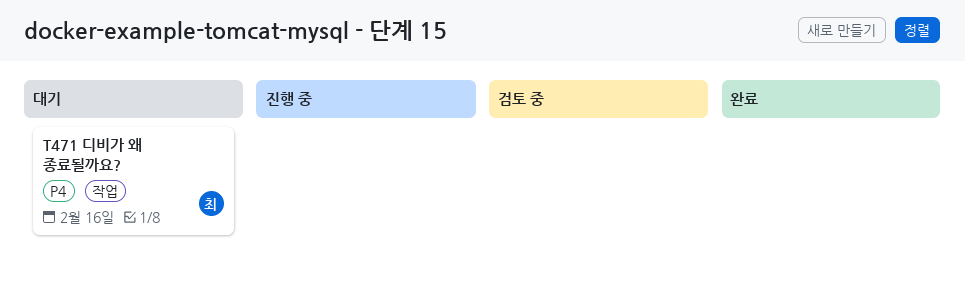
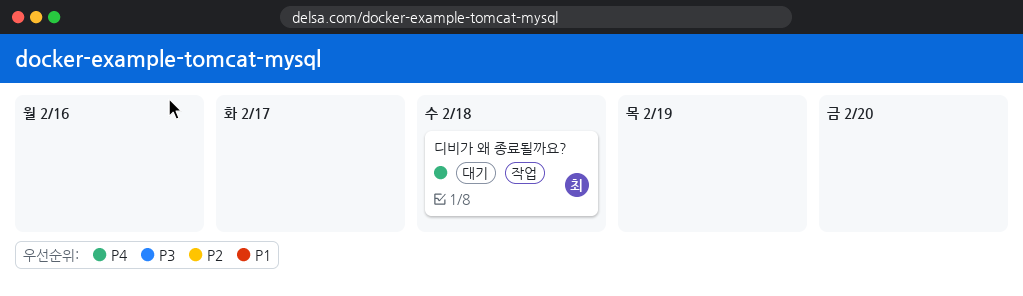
디비가 왜 종료될까요?, due: Feb 16 -> Feb 18

